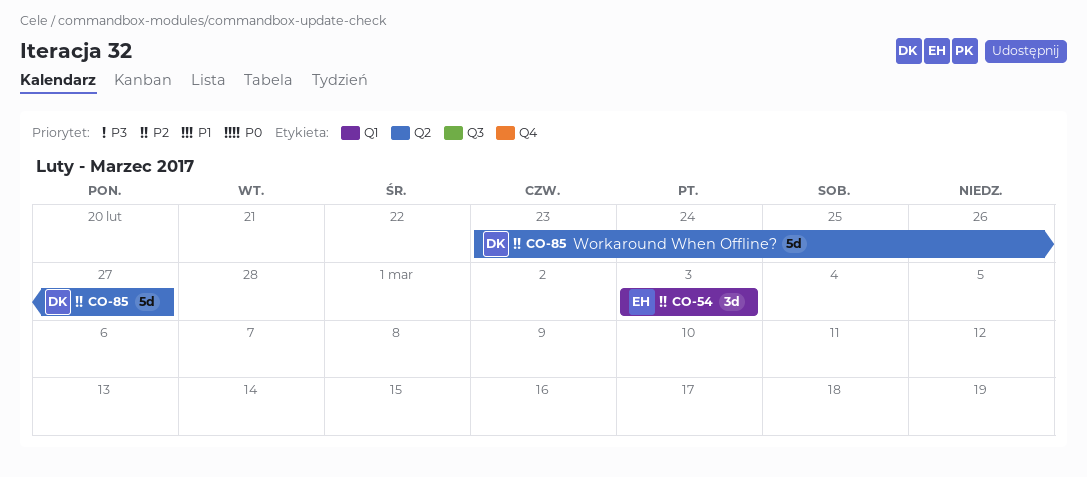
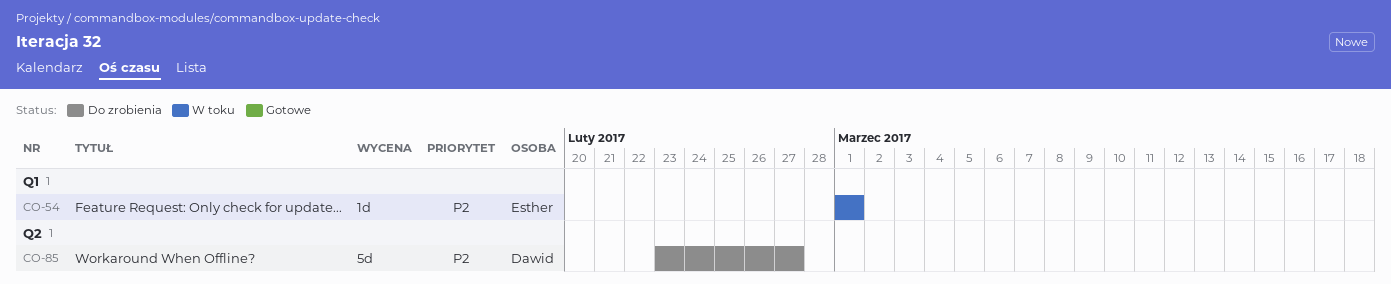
CO-54, estimate: 3d -> 1d
CO-54, start: Mar 3 -> Mar 1
CO-54, due: Mar 3 -> Mar 1

